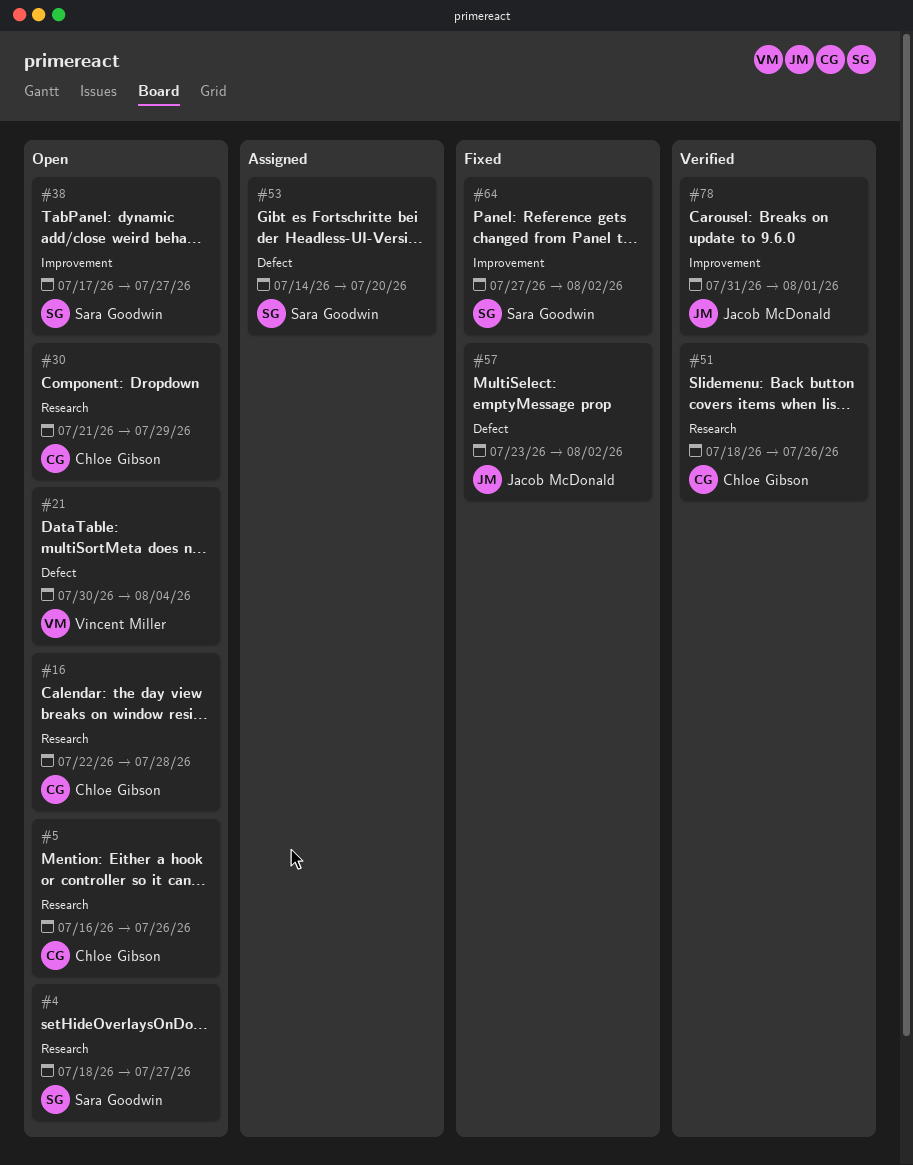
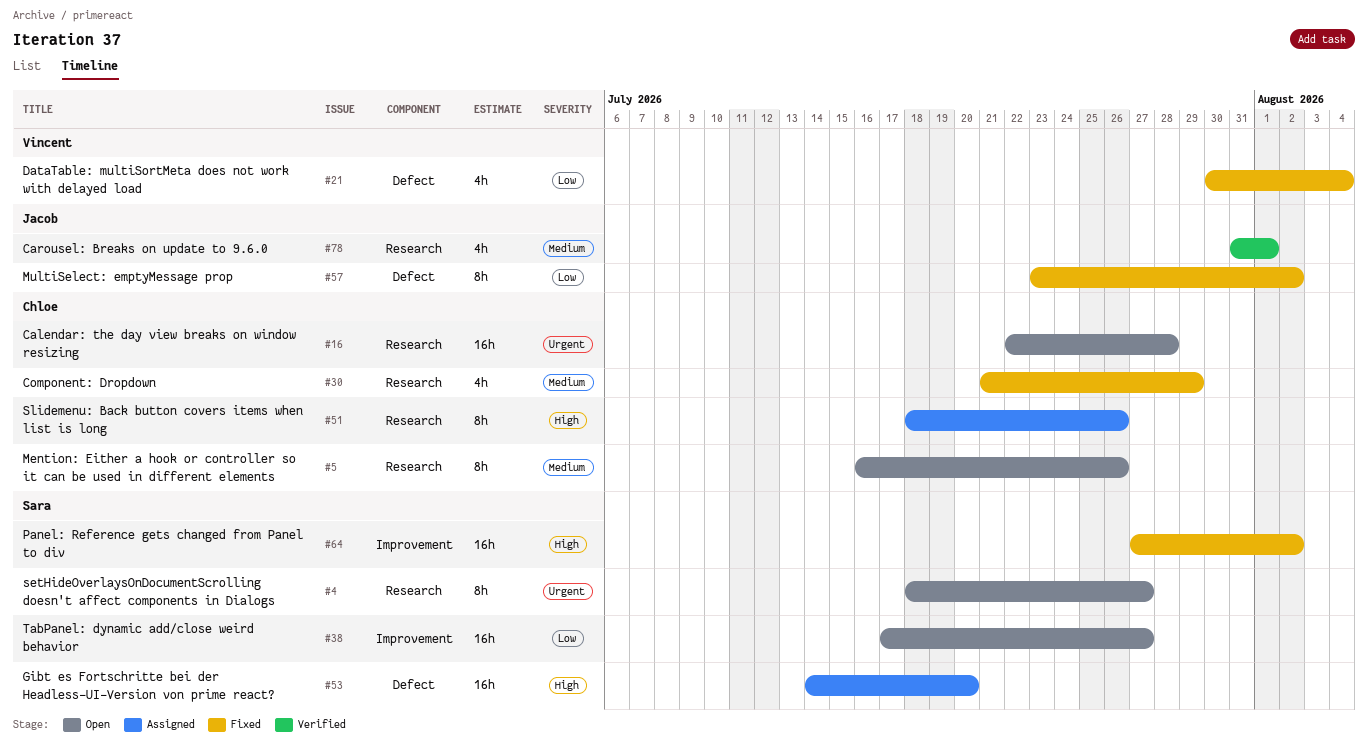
#21, status: Open -> Fixed
#30, status: Open -> Fixed
#51, status: Verified -> Assigned
#78, label: Improvement -> Research

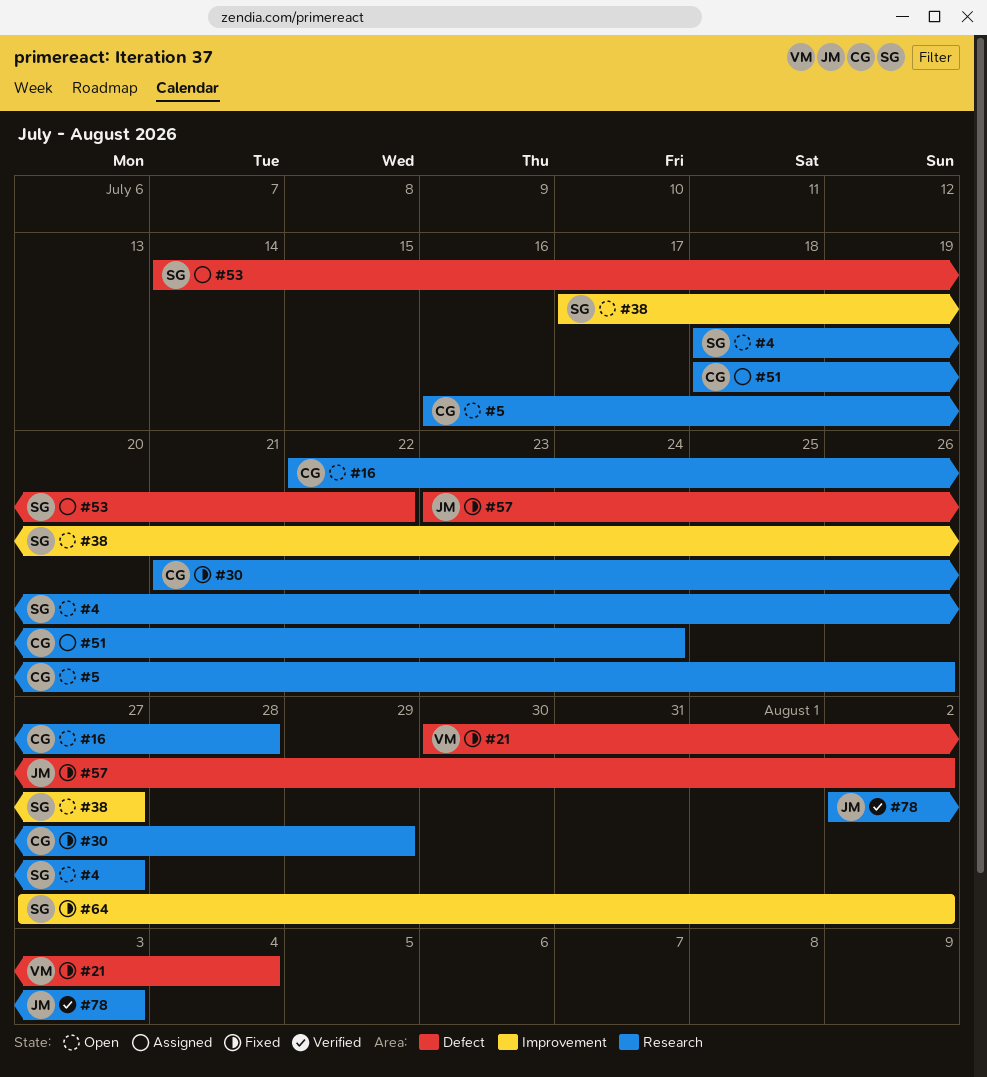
#51, due: Jul 26 -> Jul 24
#53, due: Jul 20 -> Jul 22
#78, start: Jul 31 -> Aug 2
#78, due: Aug 1 -> Aug 3

